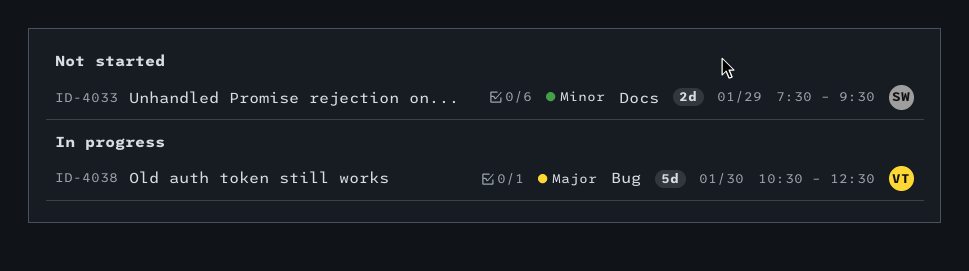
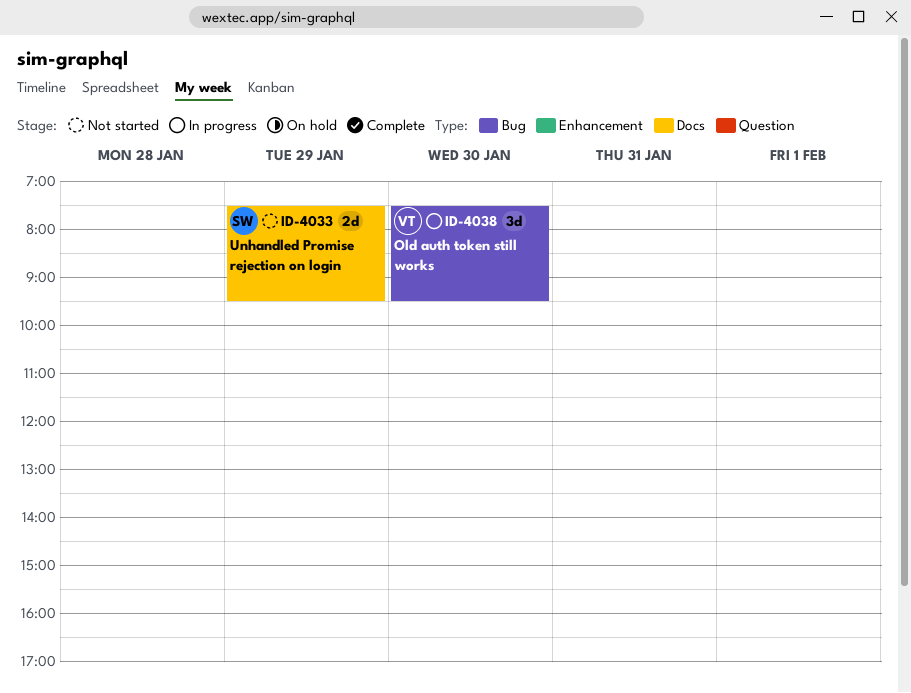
ID-4038, estimate: 5d -> 3d
ID-4038, begins: 10:30 -> 07:30
ID-4038, ends: 12:30 -> 09:30

